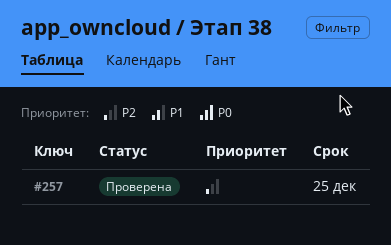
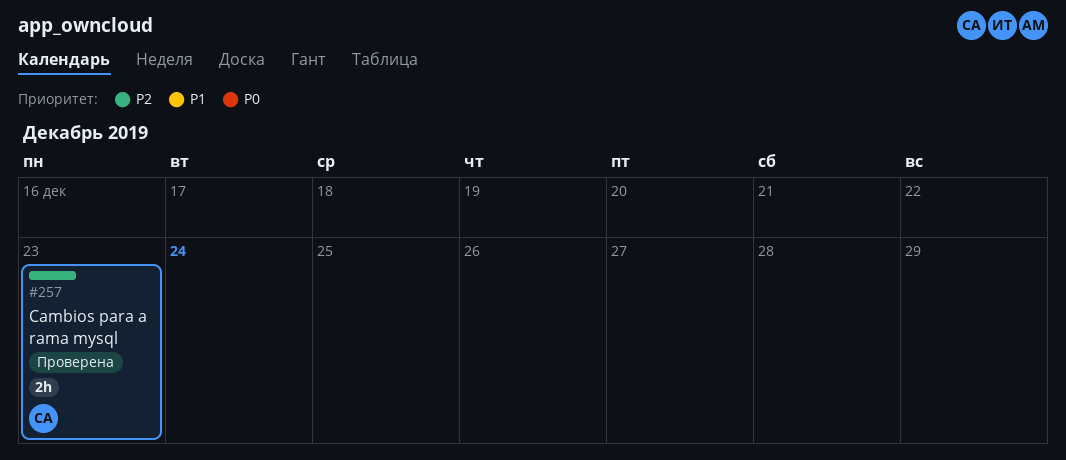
#257, due: Dec 25 -> Dec 23

